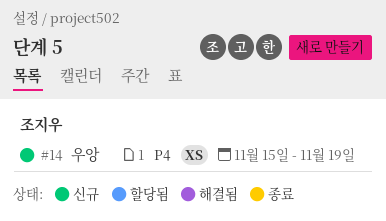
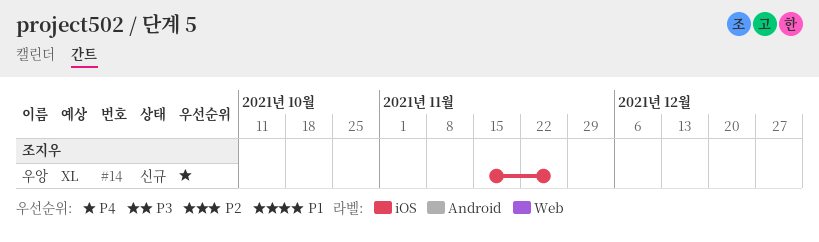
#14, estimate: XS -> XL
#14, due: Nov 19 -> Nov 26

